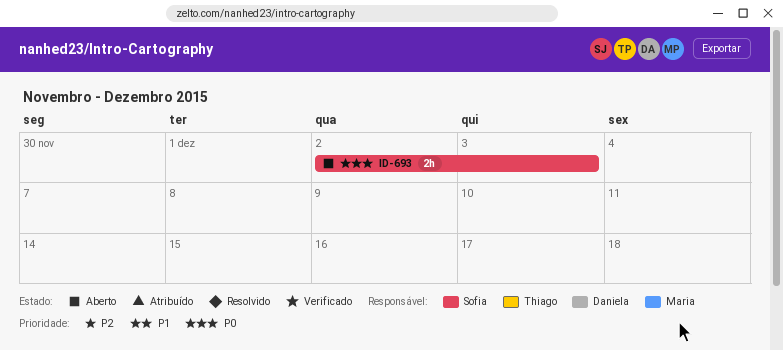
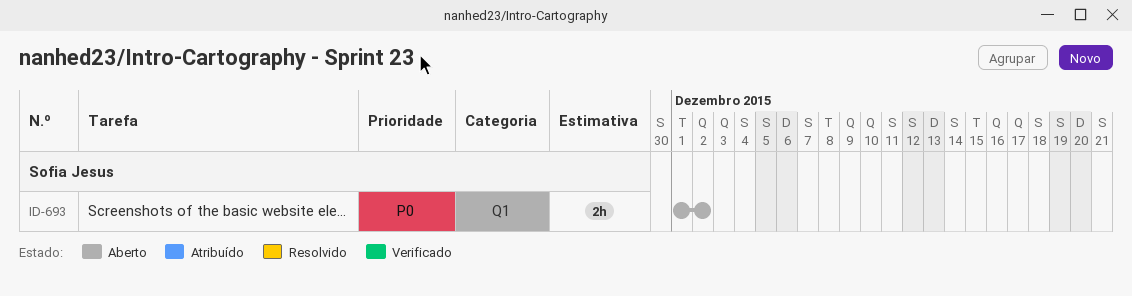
ID-693, start: Dec 2 -> Dec 1
ID-693, due: Dec 3 -> Dec 2

